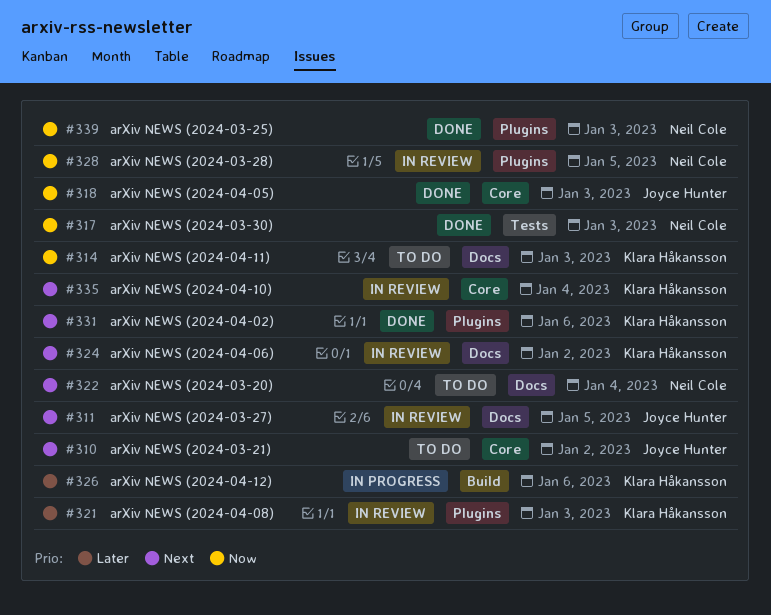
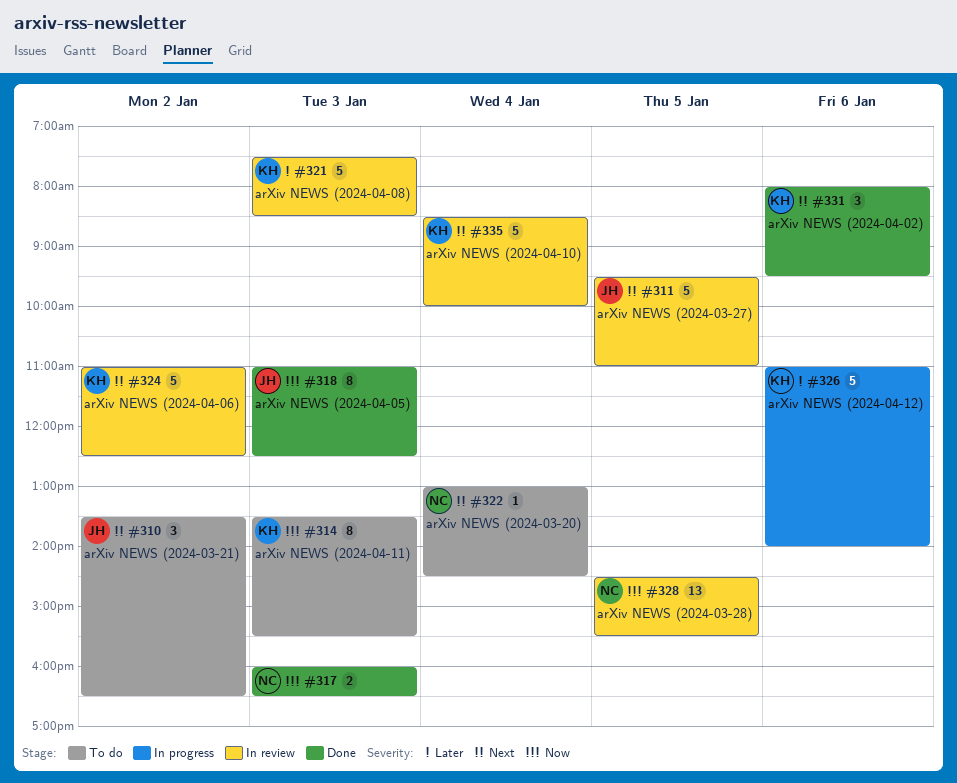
#339: present -> none

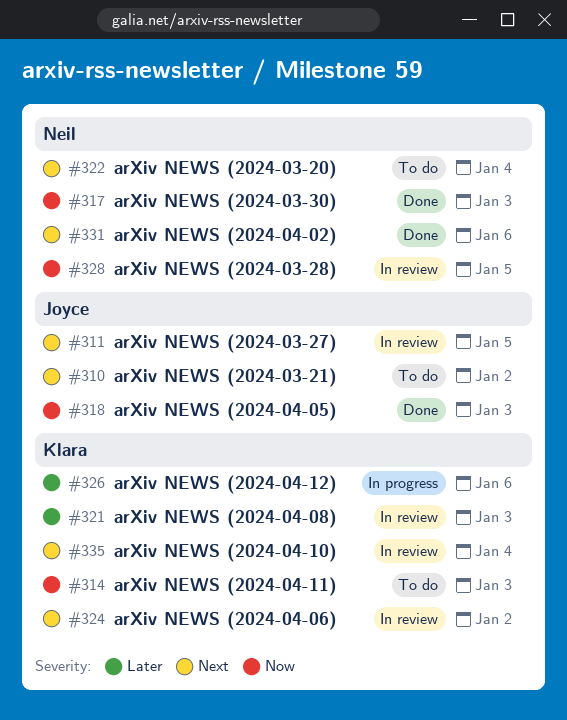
#331, owner: Klara -> Neil

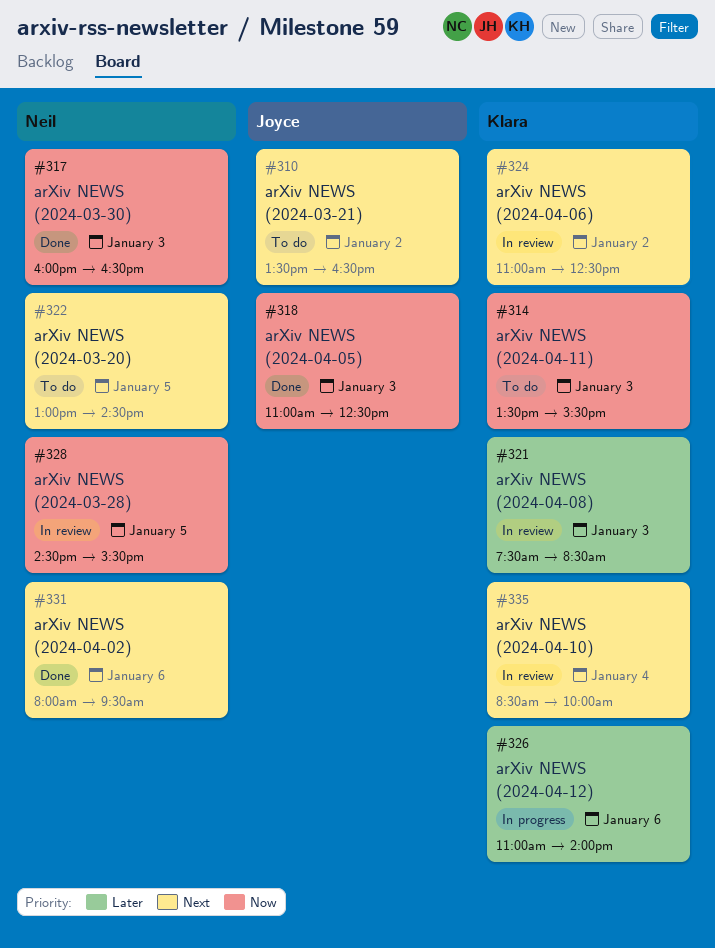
#311: present -> none
#322, day: Jan 4 -> Jan 5

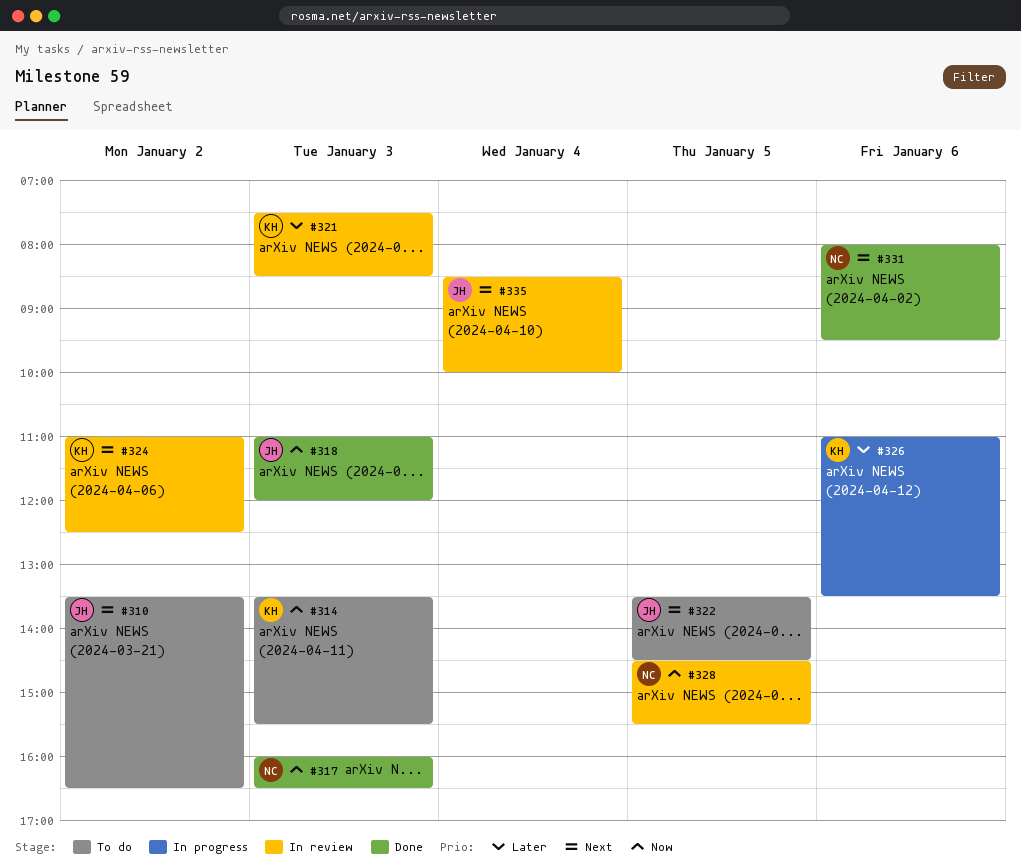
#318, ends: 12:30 -> 12:00
#322, owner: Neil -> Joyce
#322, begins: 13:00 -> 13:30
#326, ends: 14:00 -> 13:30
#335, owner: Klara -> Joyce

